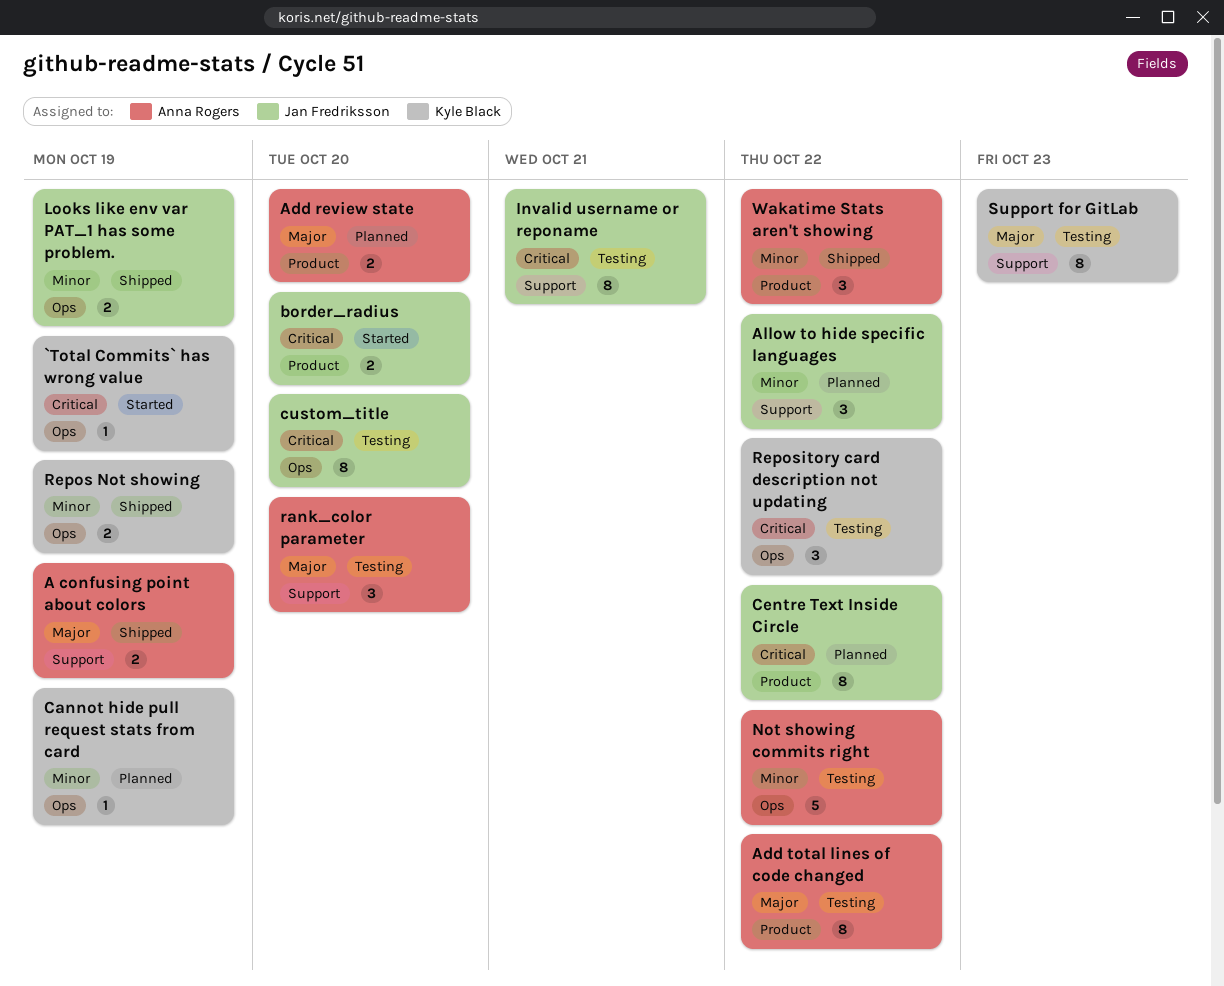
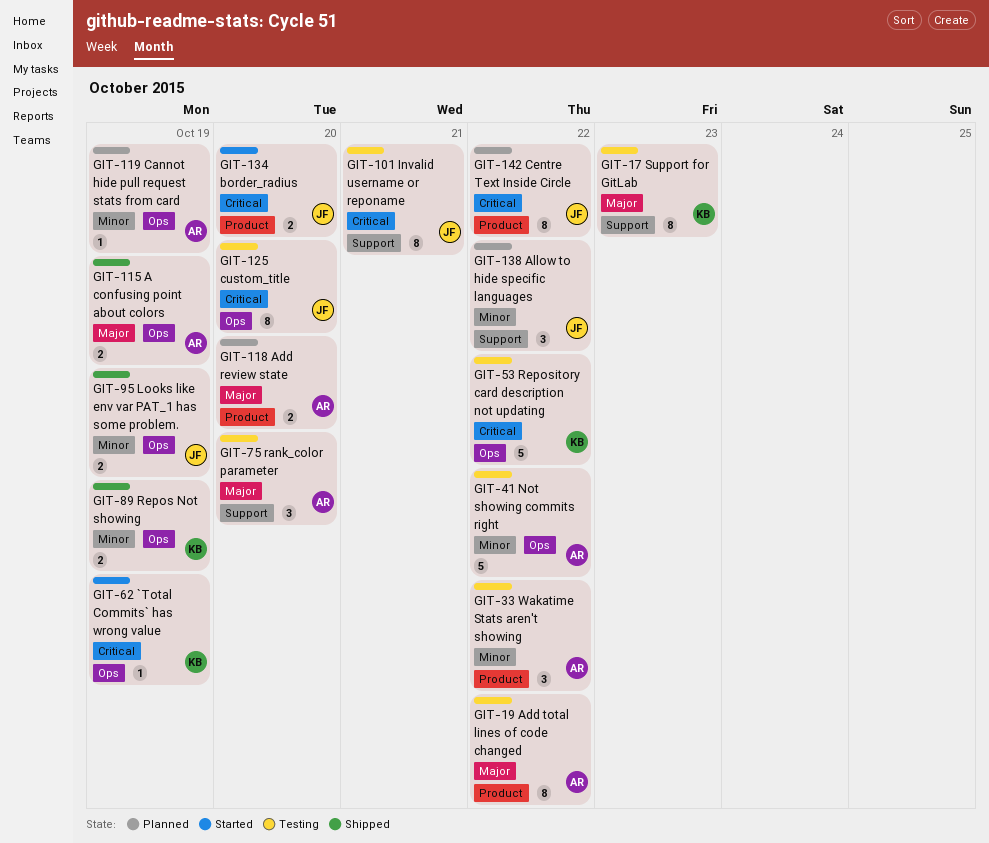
A confusing point about colors, label: Support -> Ops
Cannot hide pull request stats from card, owner: Kyle Black -> Anna Rogers
Repository card description not updating, estimate: 3 -> 5
Wakatime Stats aren't showing, status: Shipped -> Testing

